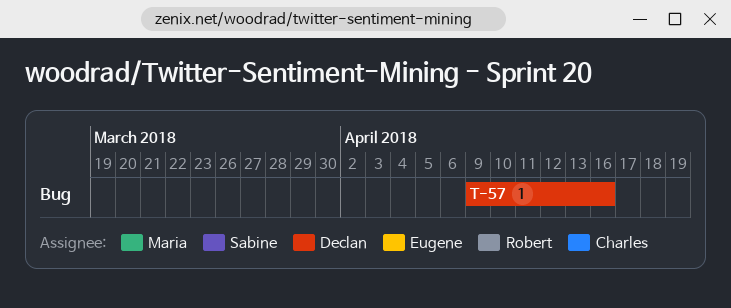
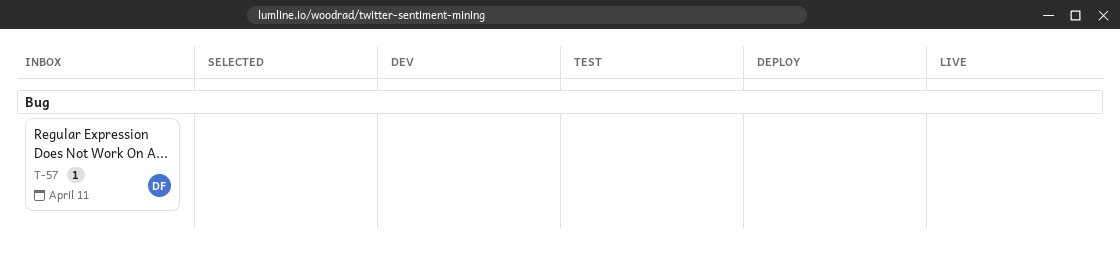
T-57, due: Apr 16 -> Apr 11

